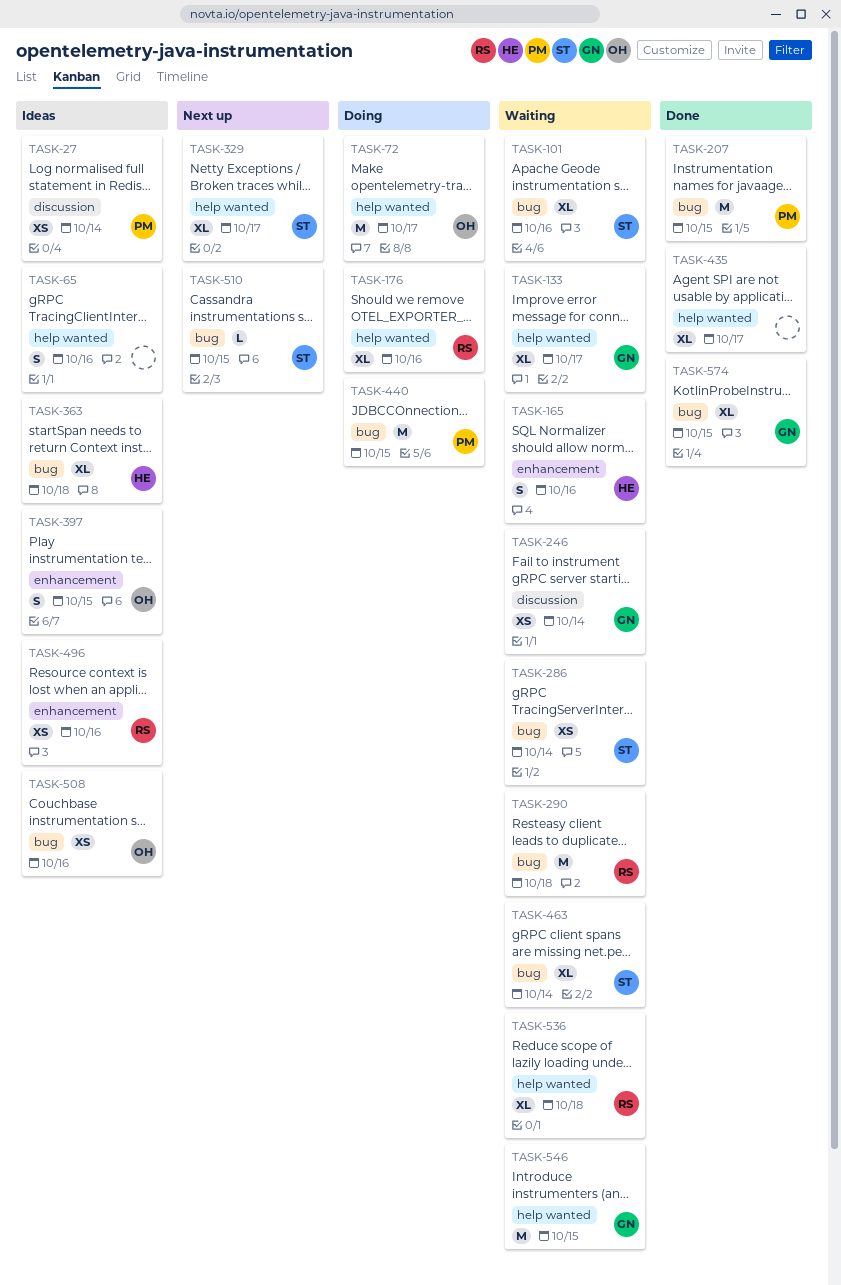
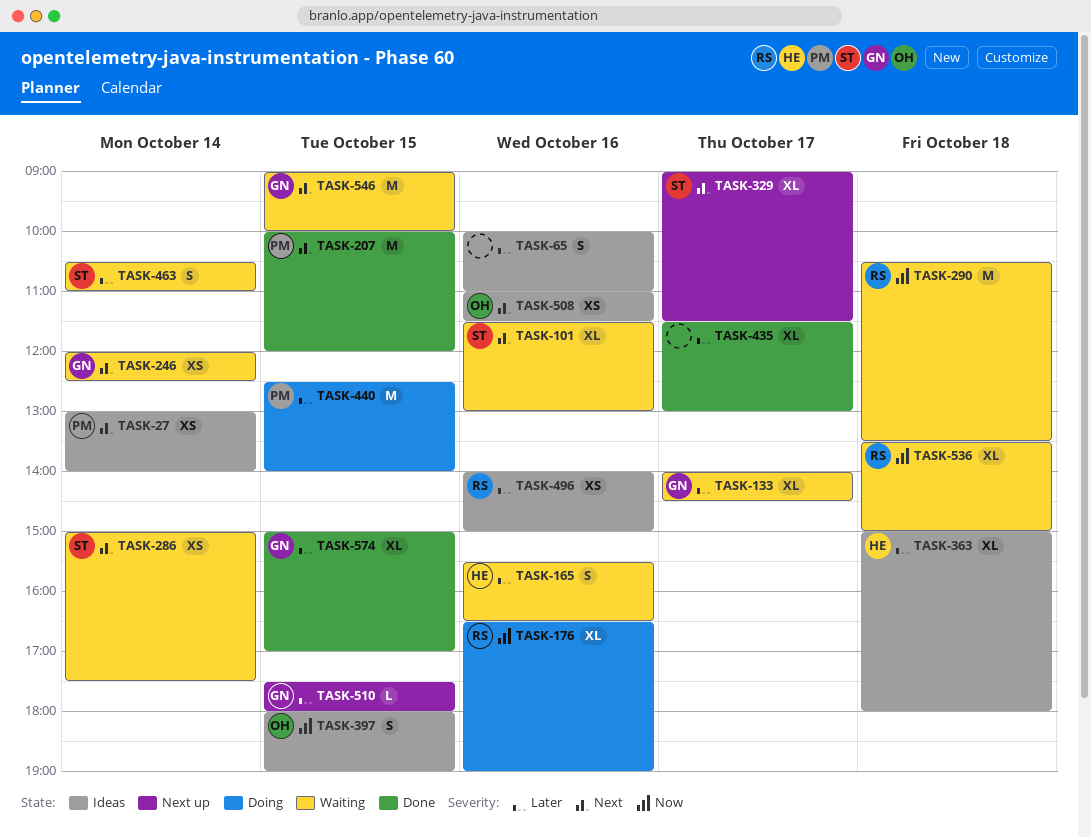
TASK-72: present -> none
TASK-463, estimate: XL -> S
TASK-510, owner: ST -> GN

